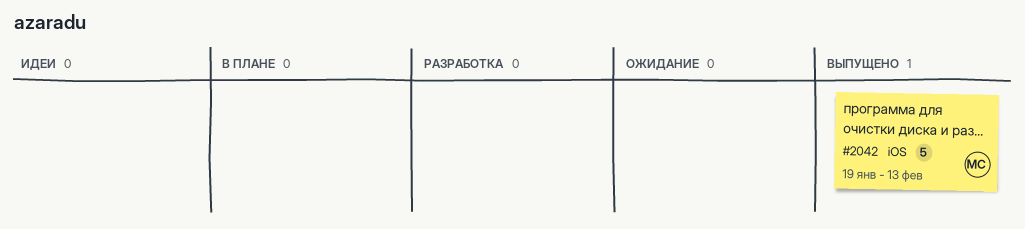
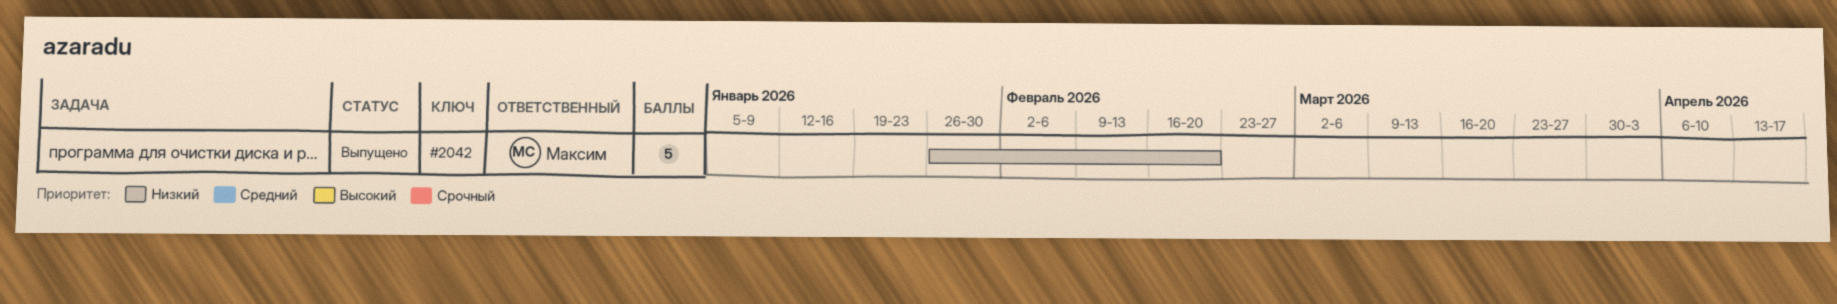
#2042, start: Jan 19 -> Jan 26
#2042, due: Feb 13 -> Feb 20

